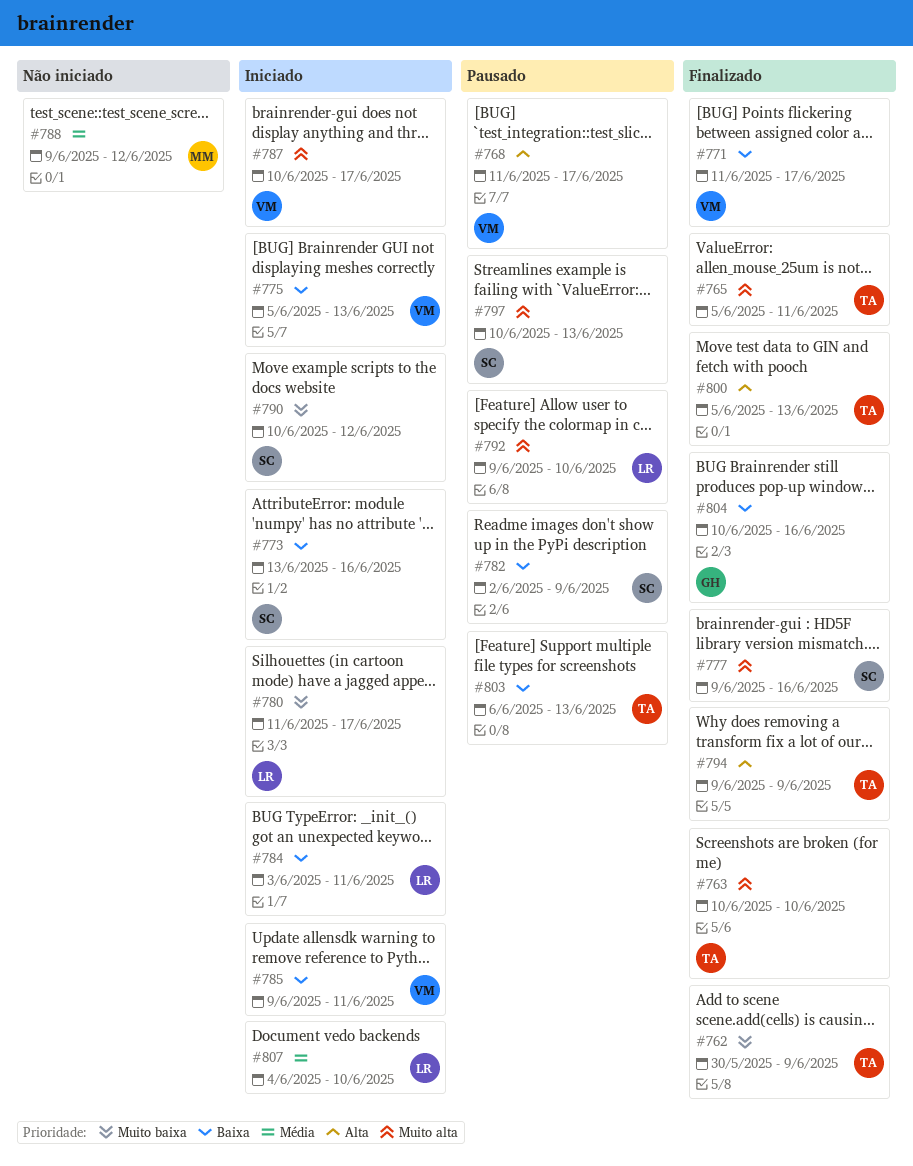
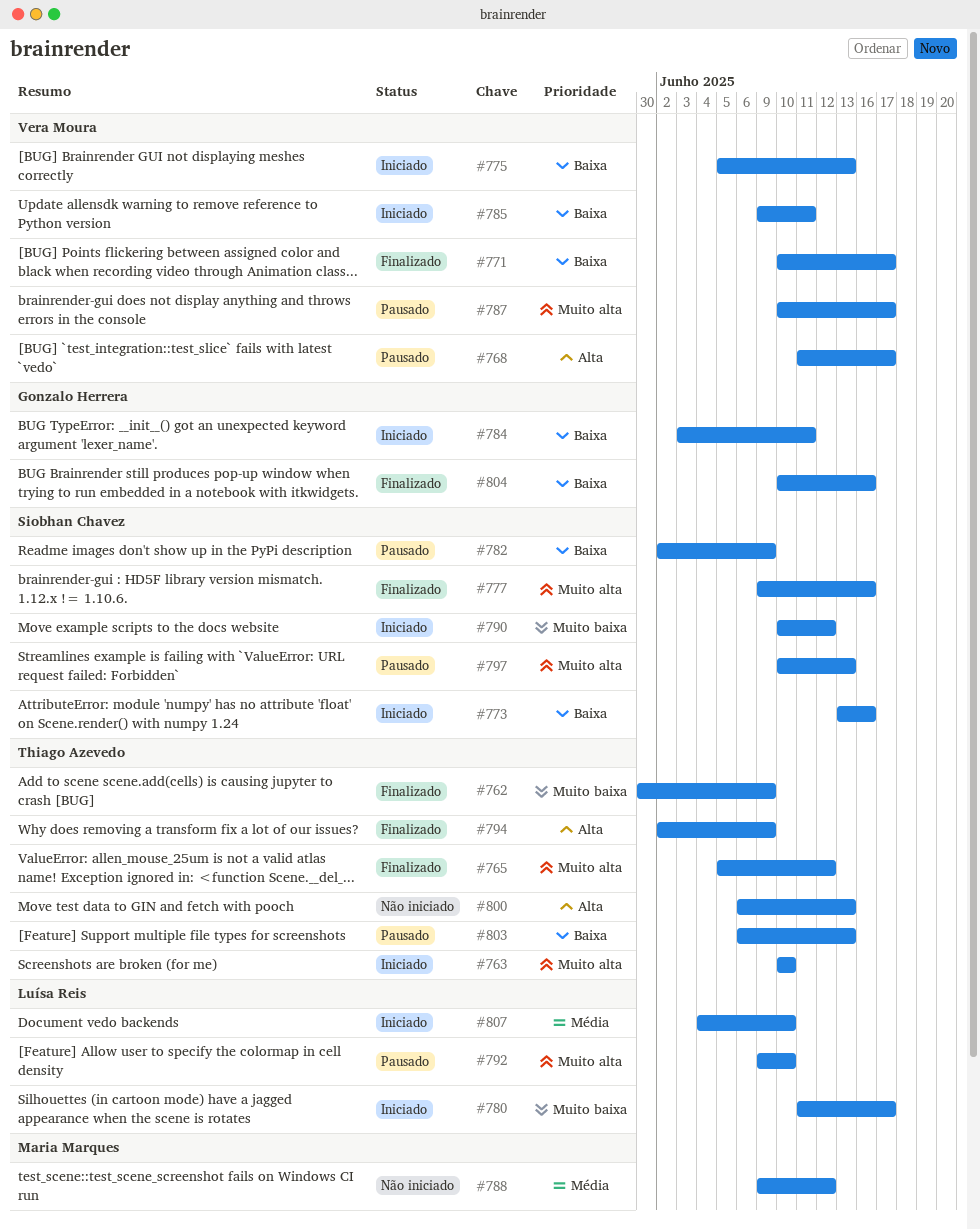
#763, status: Finalizado -> Iniciado
#765, due: Jun 11 -> Jun 12
#771, start: Jun 11 -> Jun 10
#784, owner: Luísa Reis -> Gonzalo Herrera
#787, status: Iniciado -> Pausado
#794, start: Jun 9 -> Jun 2
#800, status: Finalizado -> Não iniciado
#800, start: Jun 5 -> Jun 6

